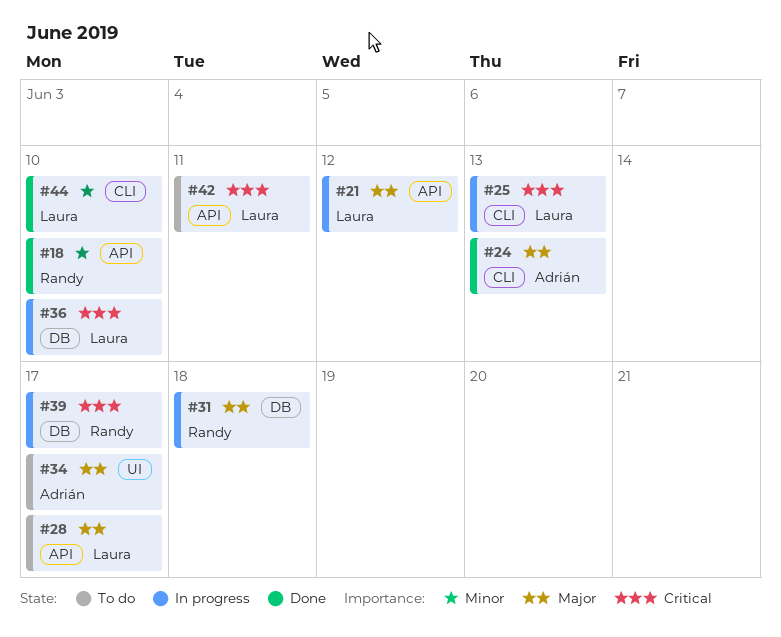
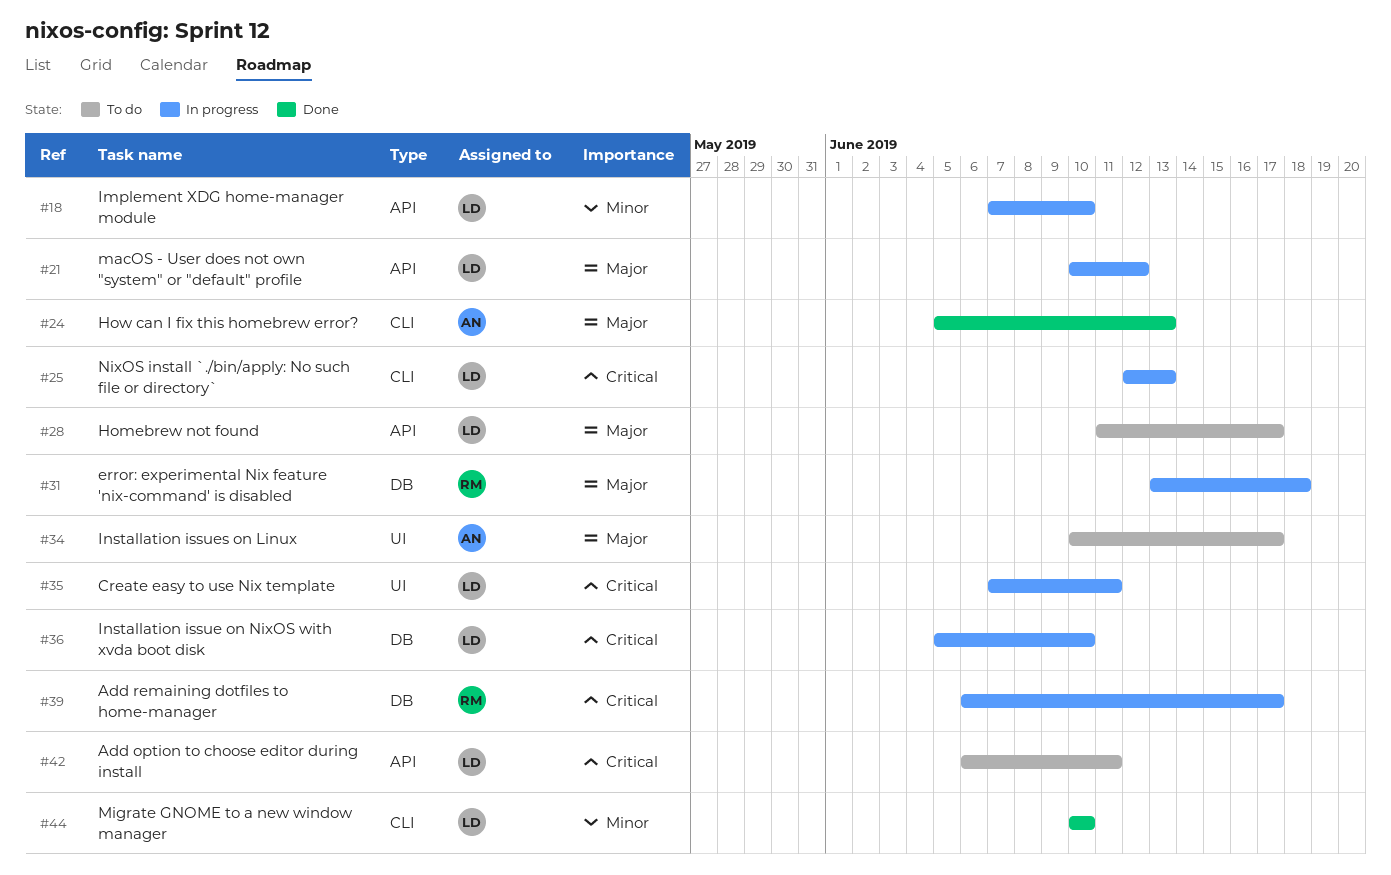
#18, status: Done -> In progress
#18, owner: Randy -> Laura
#35: none -> present

